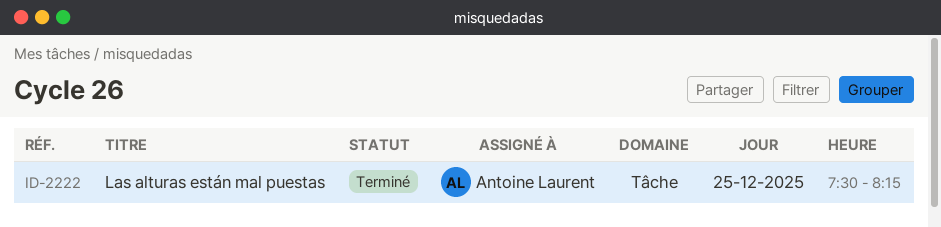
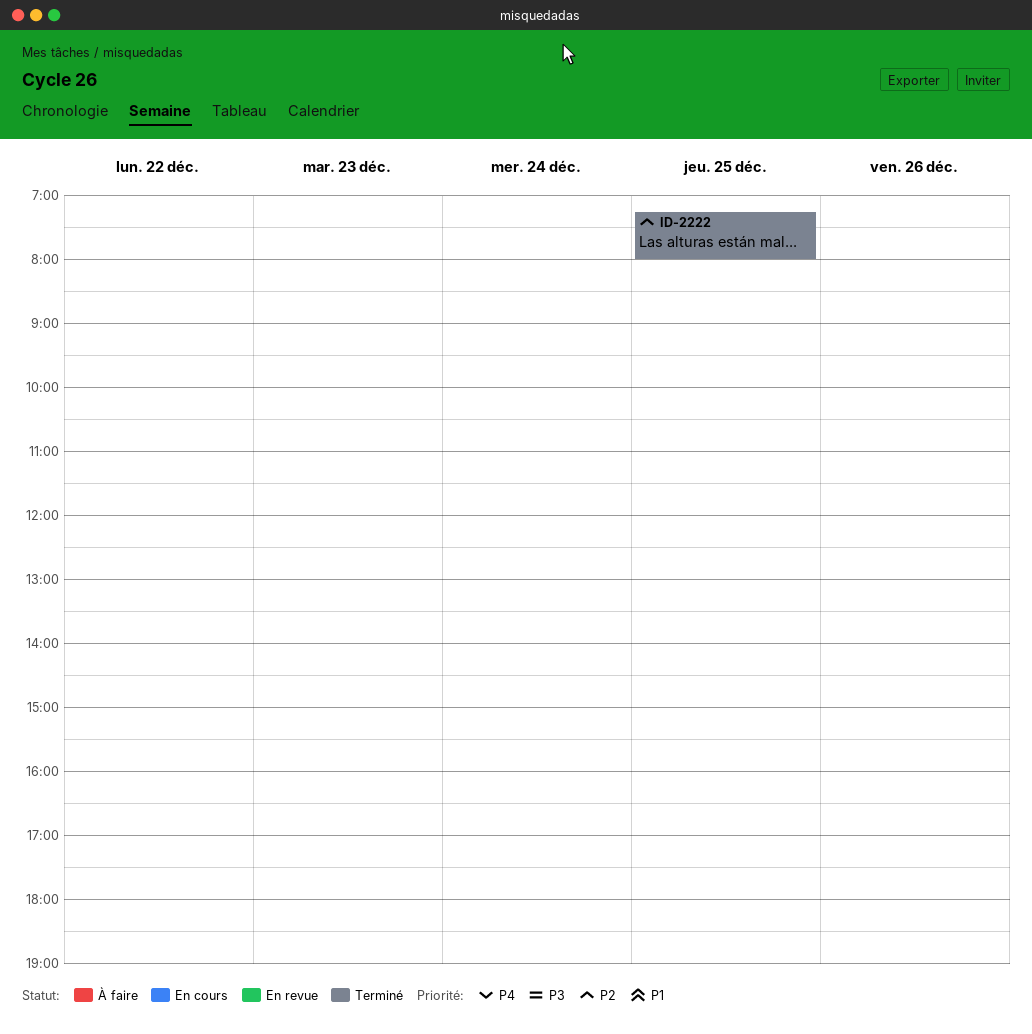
ID-2222, begins: 07:30 -> 07:15
ID-2222, ends: 08:15 -> 08:00

